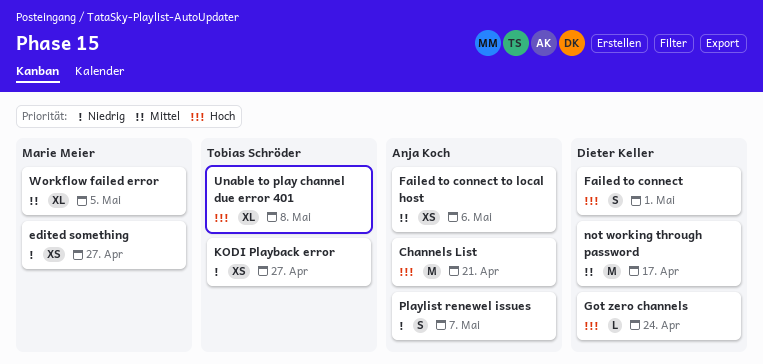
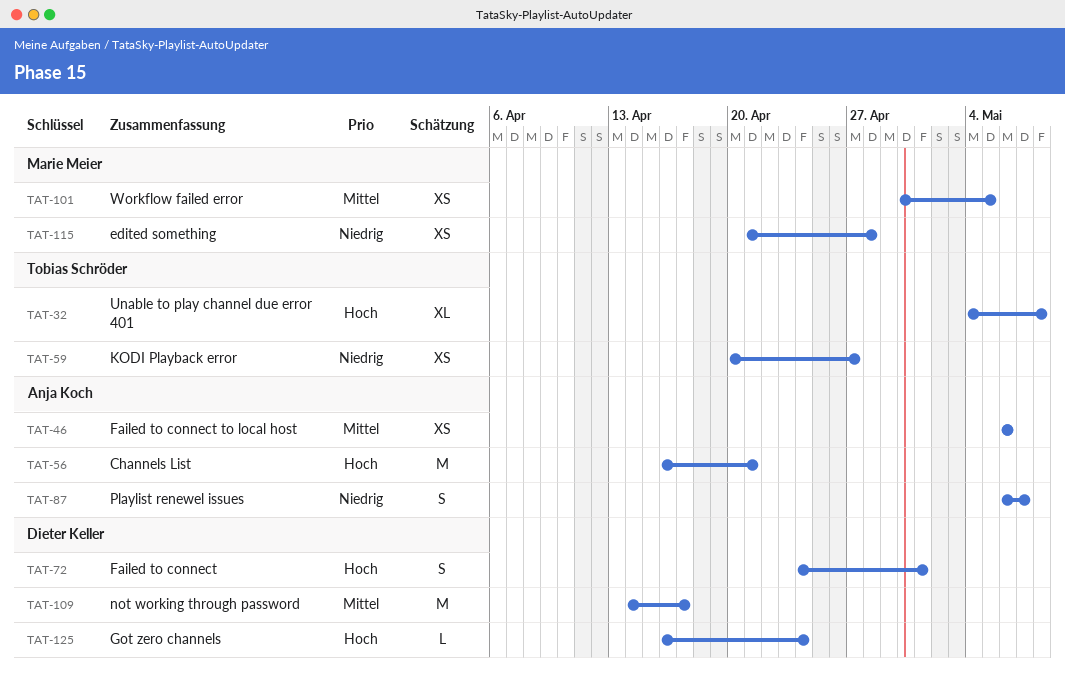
edited something, due: Apr 27 -> Apr 28
Workflow failed error, estimate: XL -> XS

